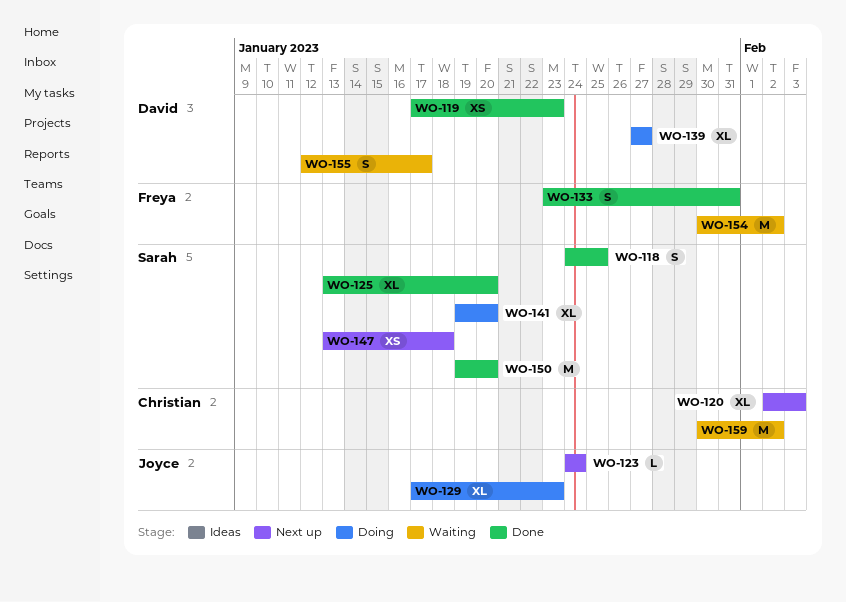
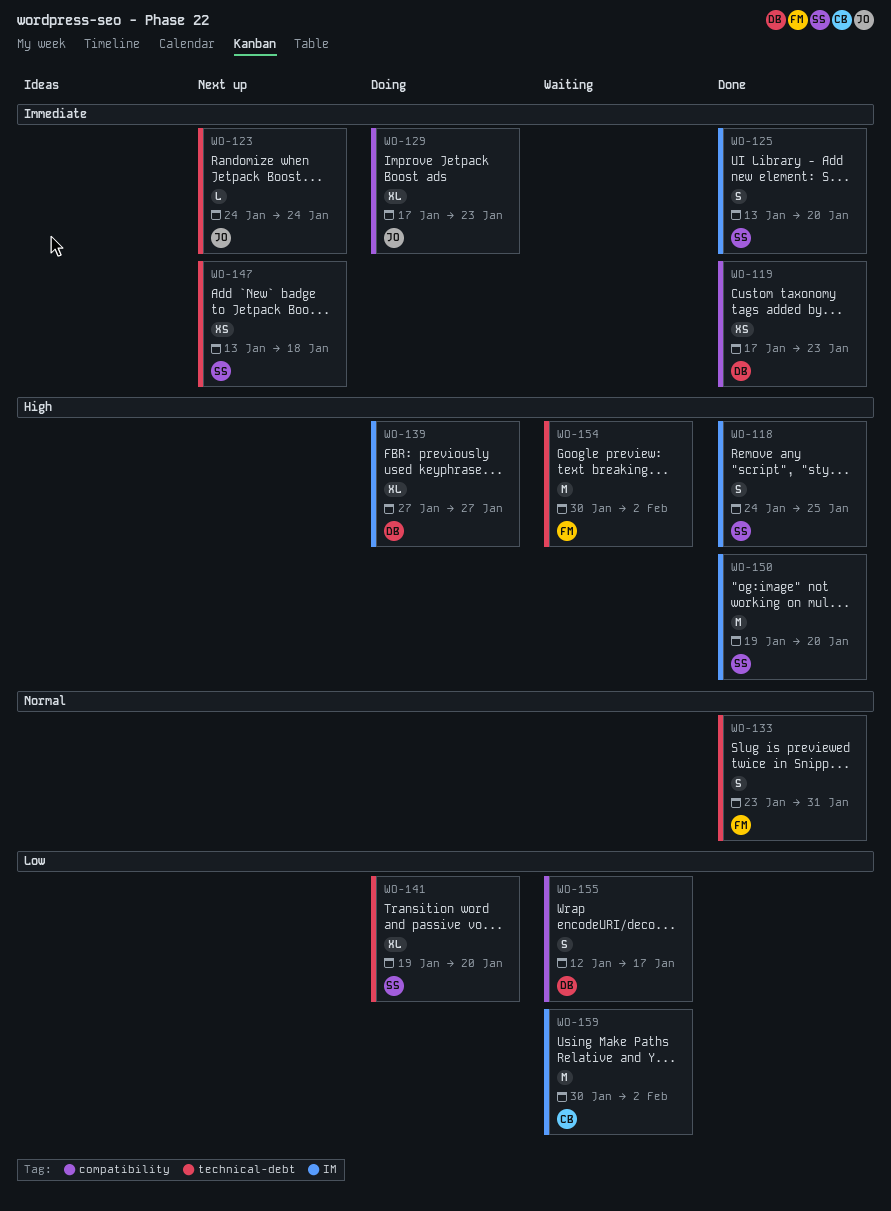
WO-120: present -> none
WO-125, estimate: XL -> S

